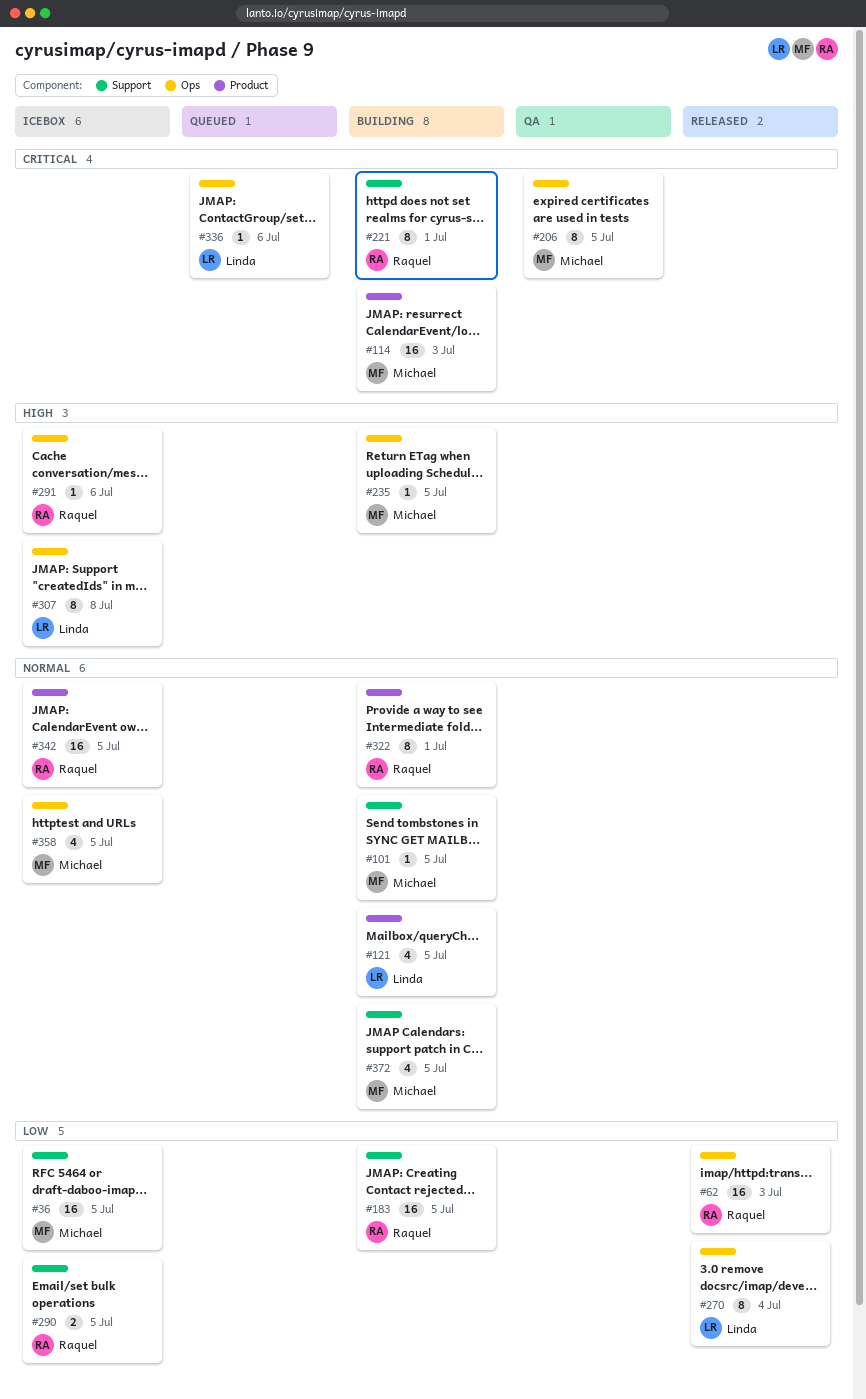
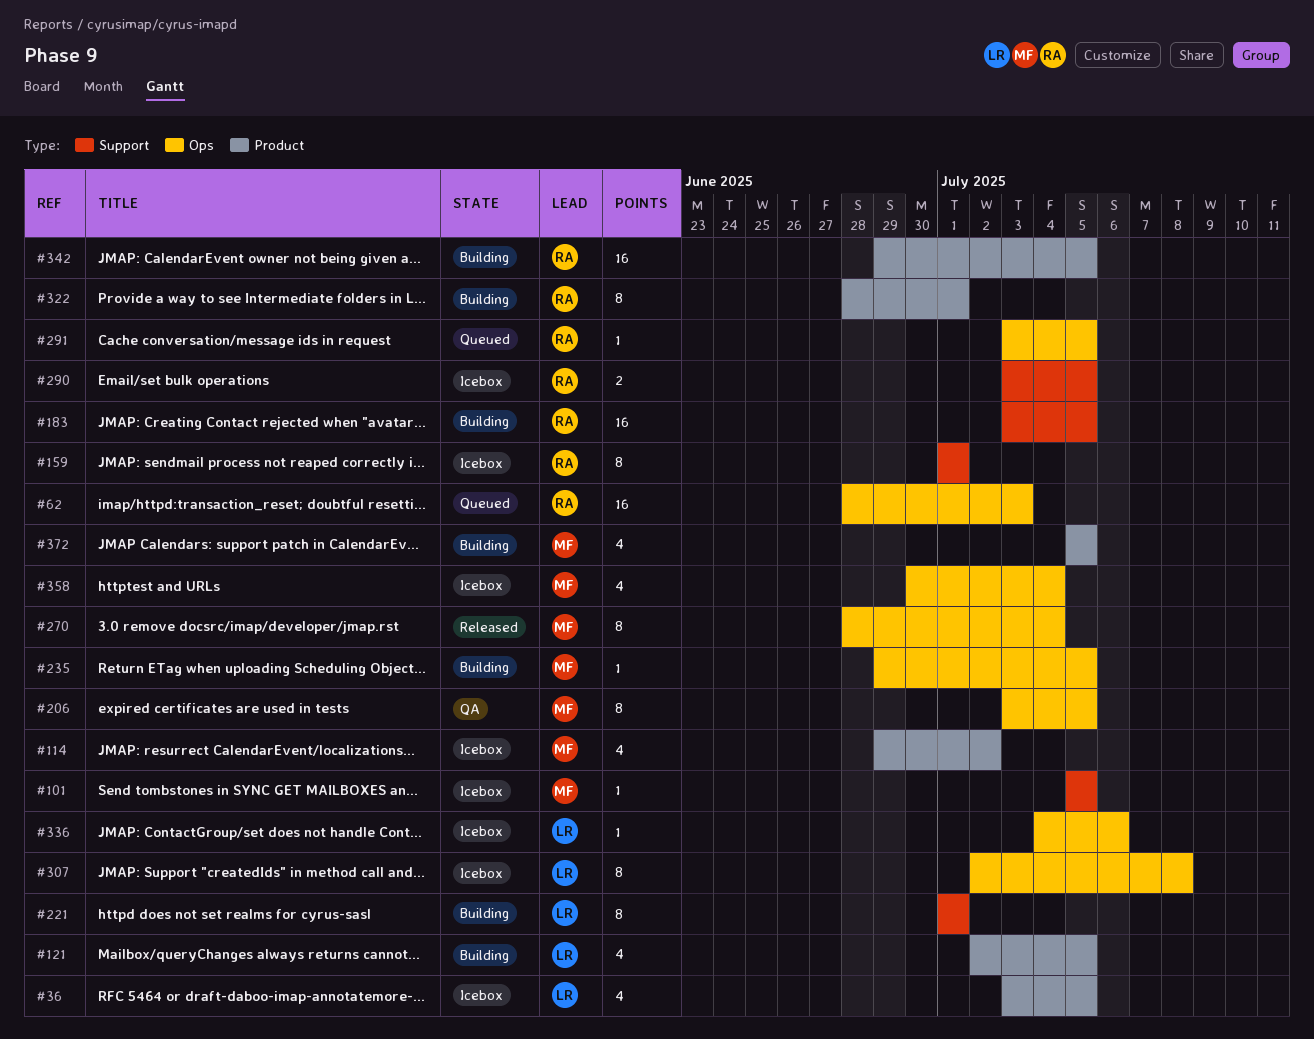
#36, owner: Michael -> Linda
#36, label: Support -> Product
#36, estimate: 16 -> 4
#62, status: Released -> Queued
#101, status: Building -> Icebox
#114, status: Building -> Icebox
#114, estimate: 16 -> 4
#114, due: Jul 3 -> Jul 2
#159: none -> present
#221, owner: Raquel -> Linda
#270, owner: Linda -> Michael
#291, status: Icebox -> Queued
#291, due: Jul 6 -> Jul 5
#336, status: Queued -> Icebox
#342, status: Icebox -> Building
#358, due: Jul 5 -> Jul 4
#372, label: Support -> Product

